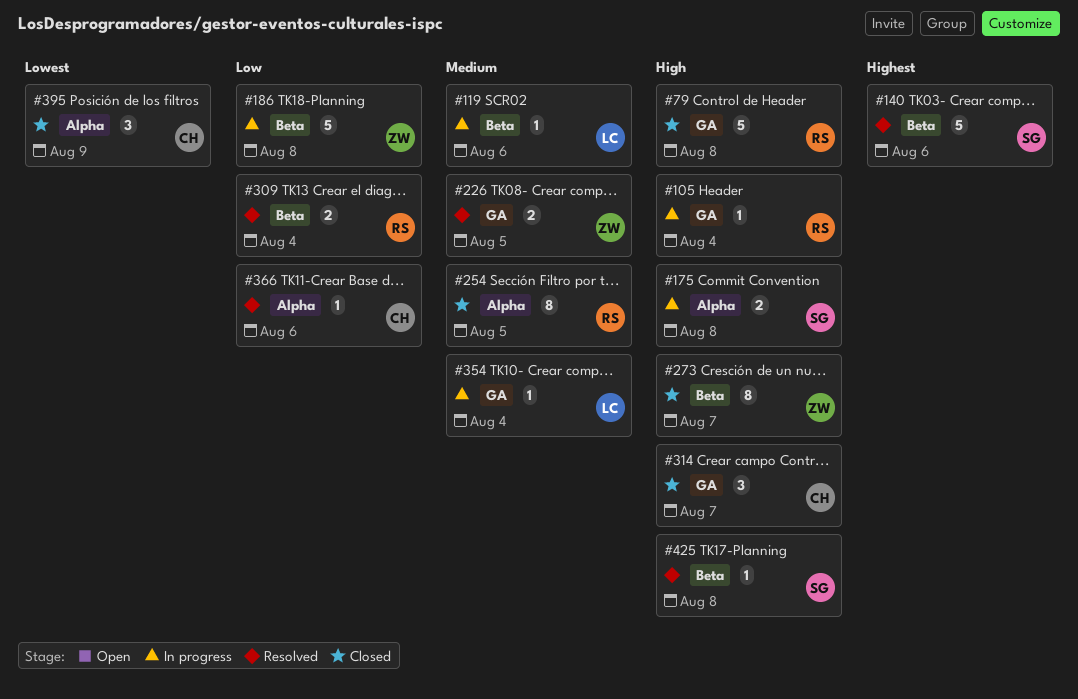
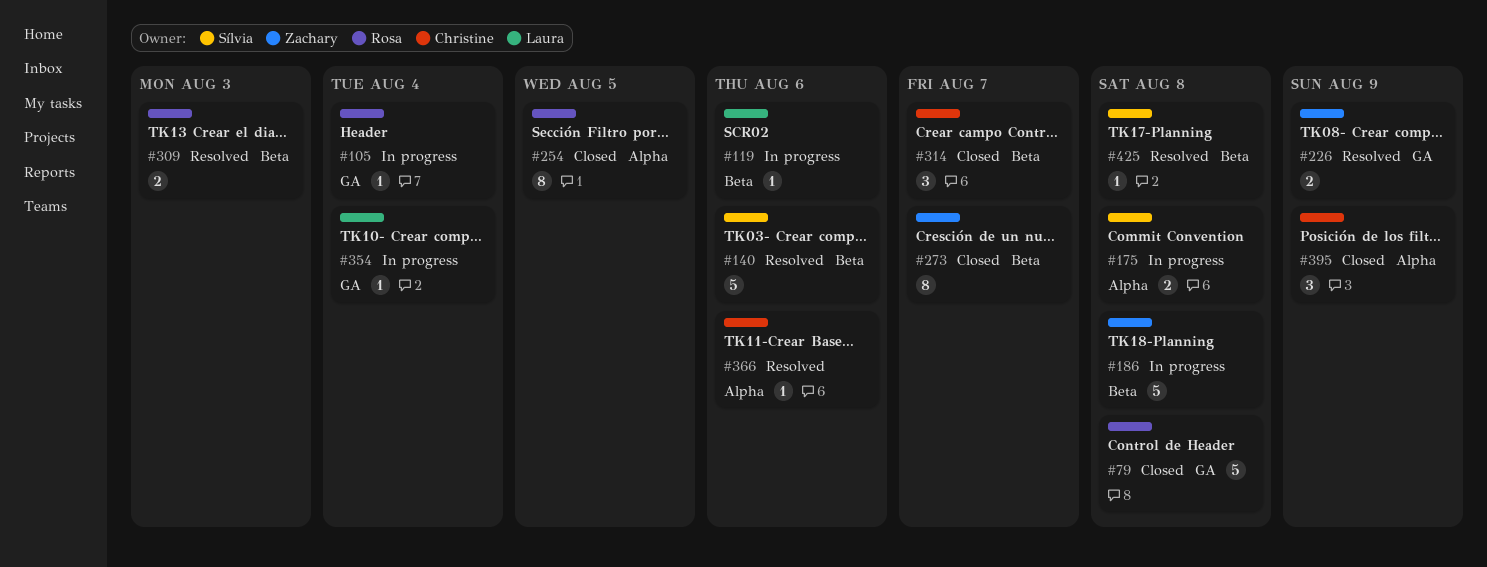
#226, due: Aug 5 -> Aug 9
#309, due: Aug 4 -> Aug 3
#314, label: GA -> Beta

